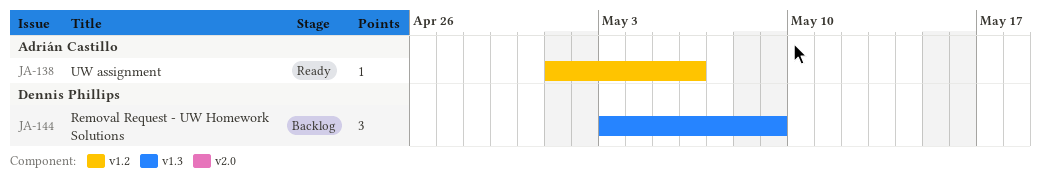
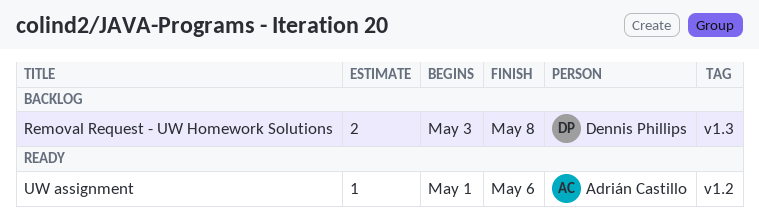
Removal Request - UW Homework Solutions, estimate: 3 -> 2
Removal Request - UW Homework Solutions, due: May 9 -> May 8

